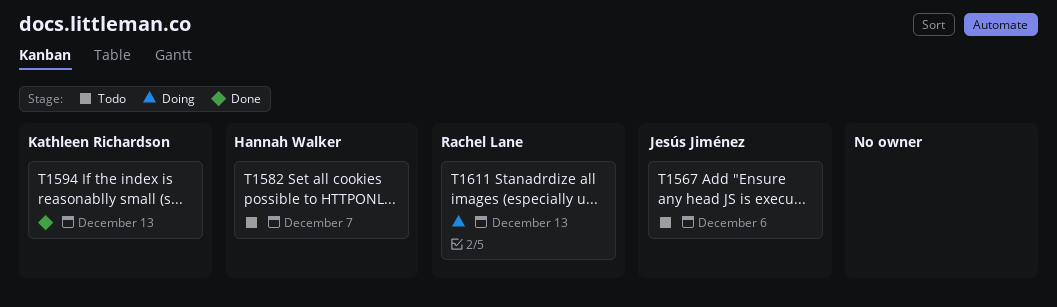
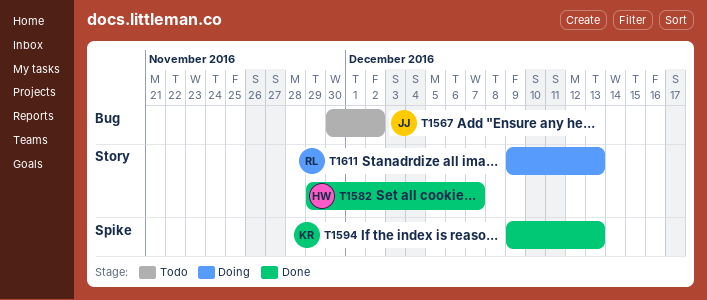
T1567, due: Dec 6 -> Dec 2
T1582, status: Todo -> Done

